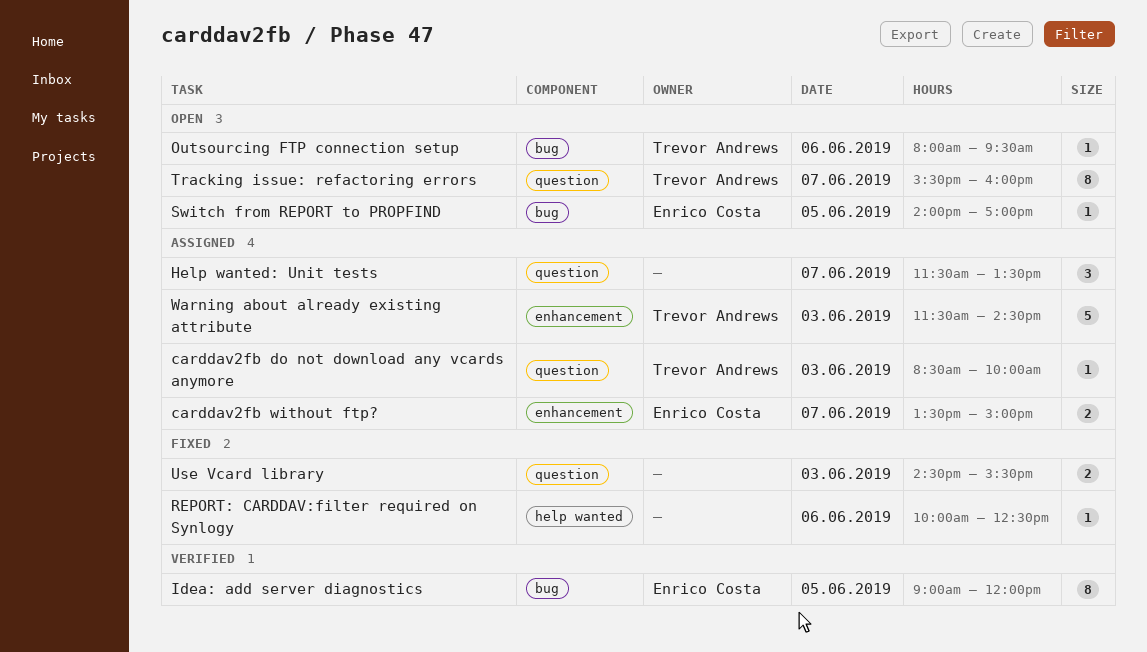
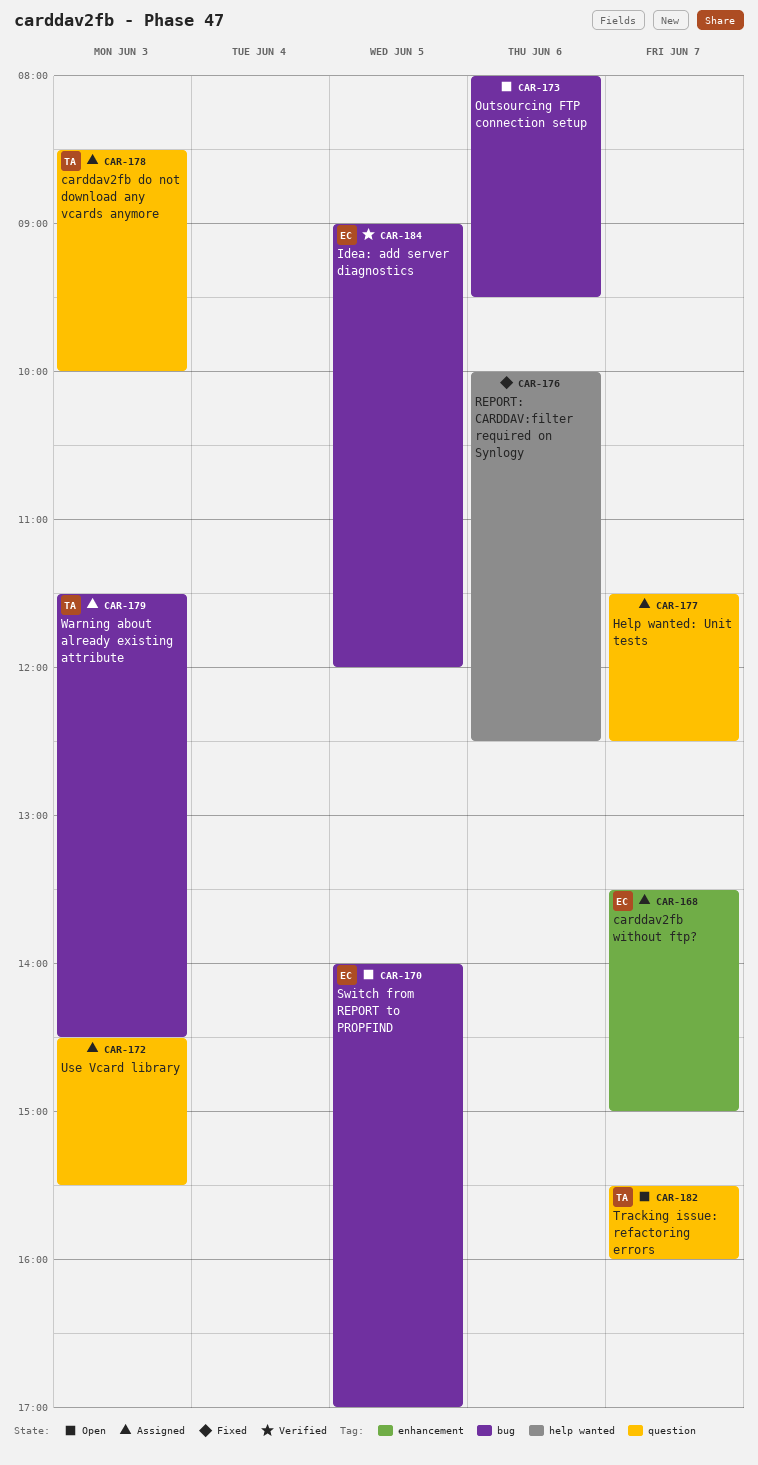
Help wanted: Unit tests, ends: 13:30 -> 12:30
Outsourcing FTP connection setup, owner: Trevor Andrews -> none
Use Vcard library, status: Fixed -> Assigned
Warning about already existing attribute, label: enhancement -> bug

